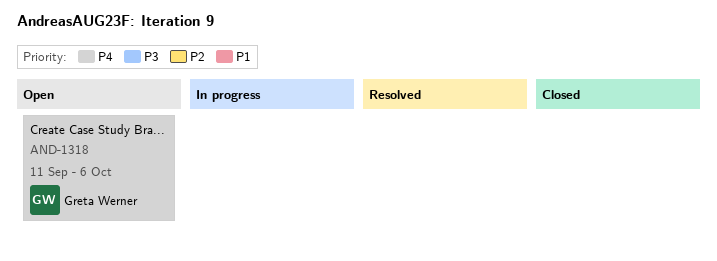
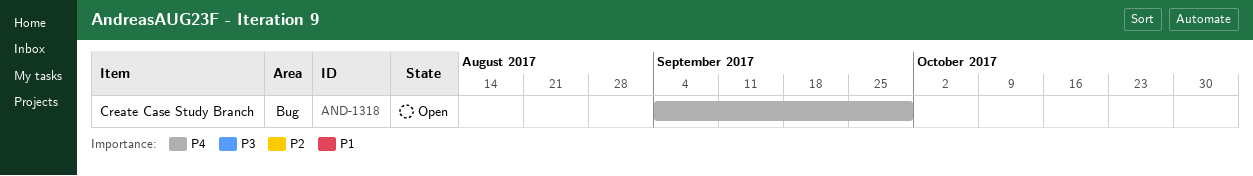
AND-1318, start: Sep 11 -> Sep 4
AND-1318, due: Oct 6 -> Sep 29

